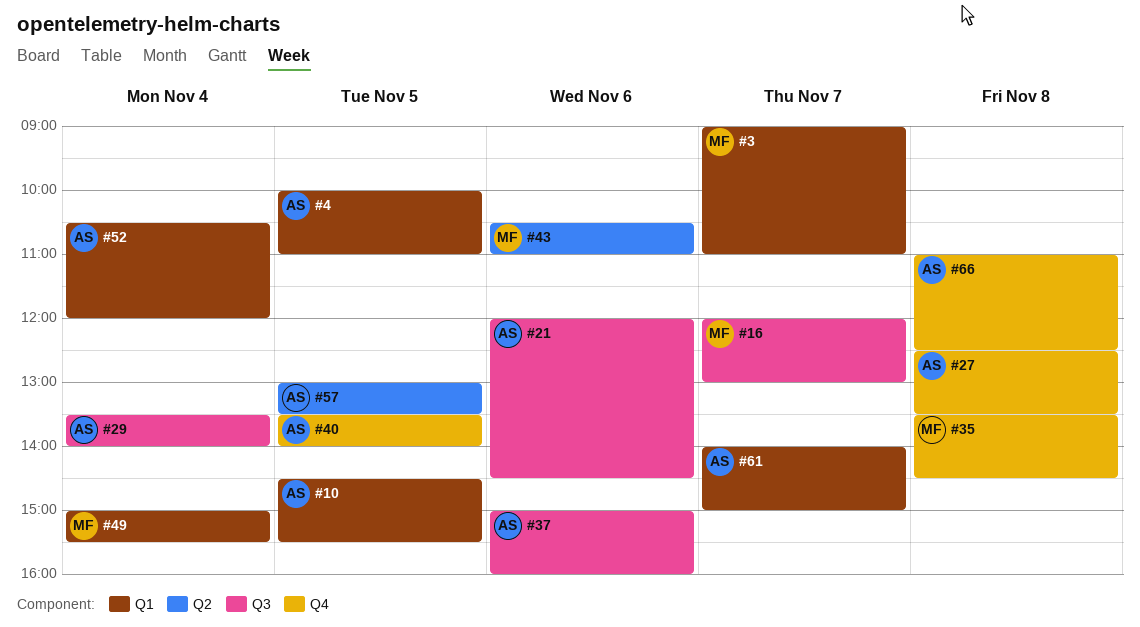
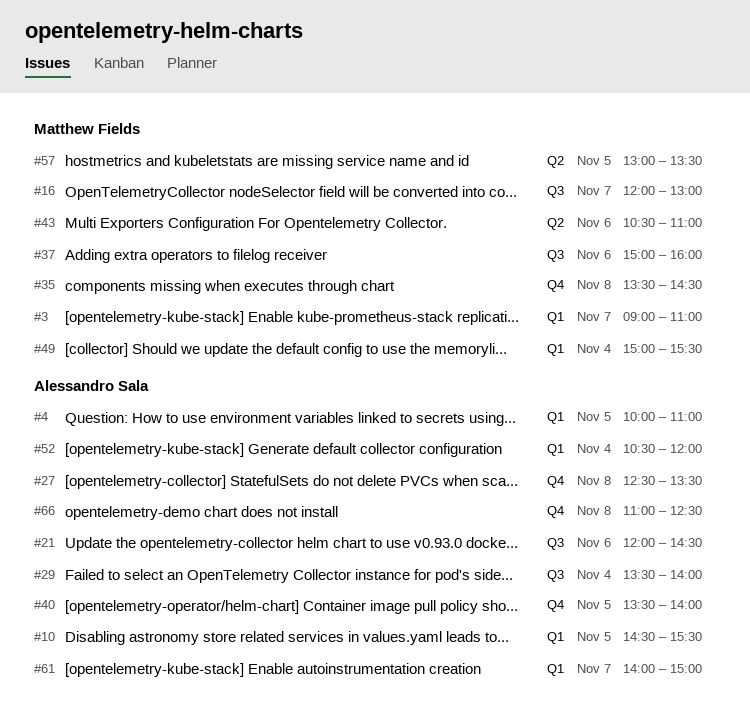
#37, owner: Alessandro Sala -> Matthew Fields
#57, owner: Alessandro Sala -> Matthew Fields

